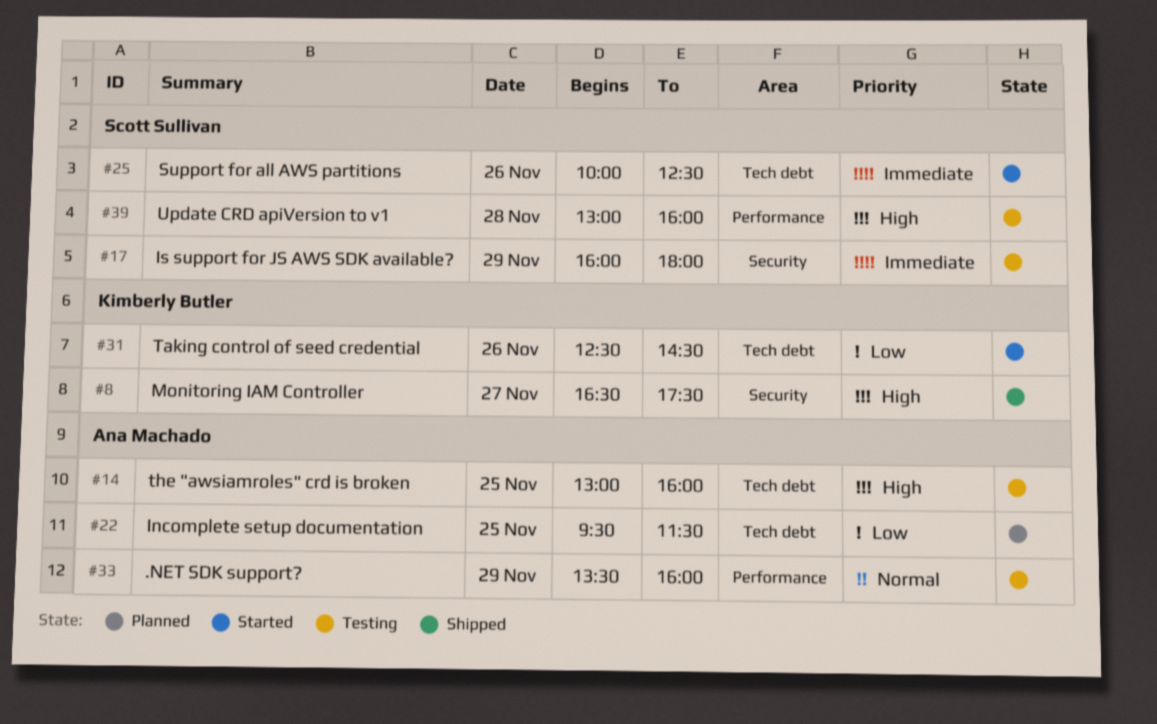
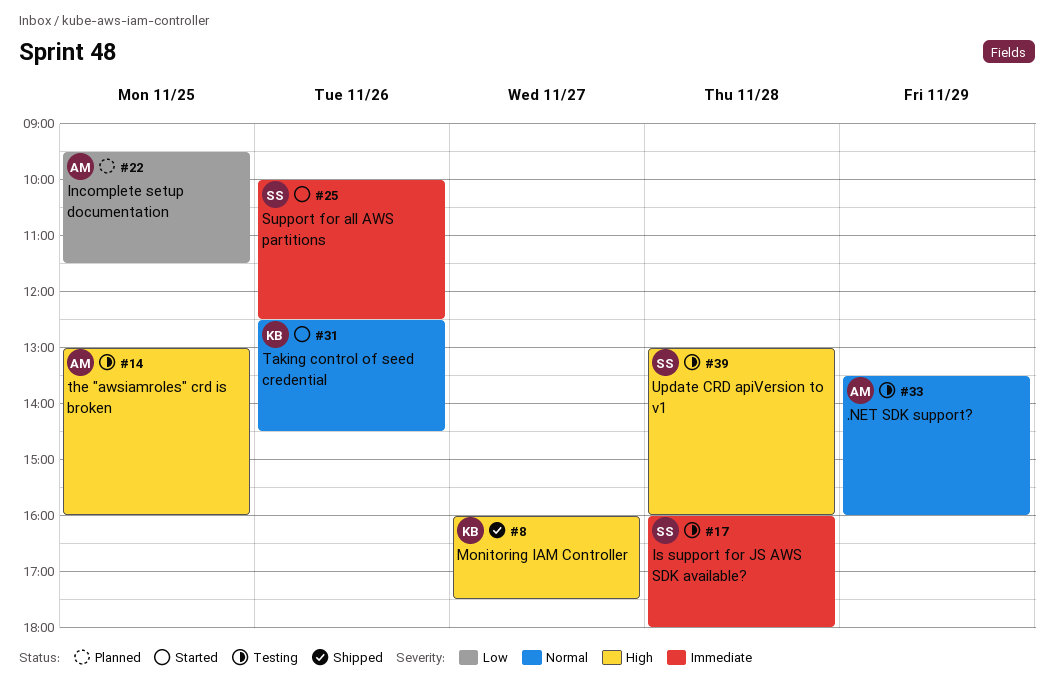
#8, begins: 16:30 -> 16:00
#17, day: Nov 29 -> Nov 28
#31, priority: Low -> Normal

